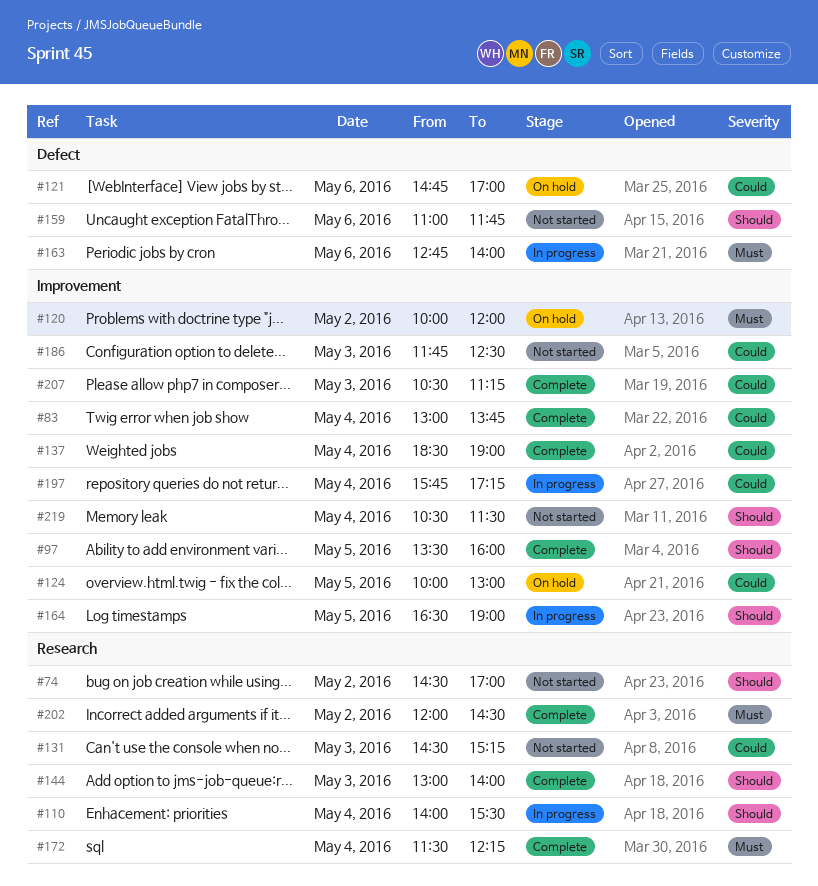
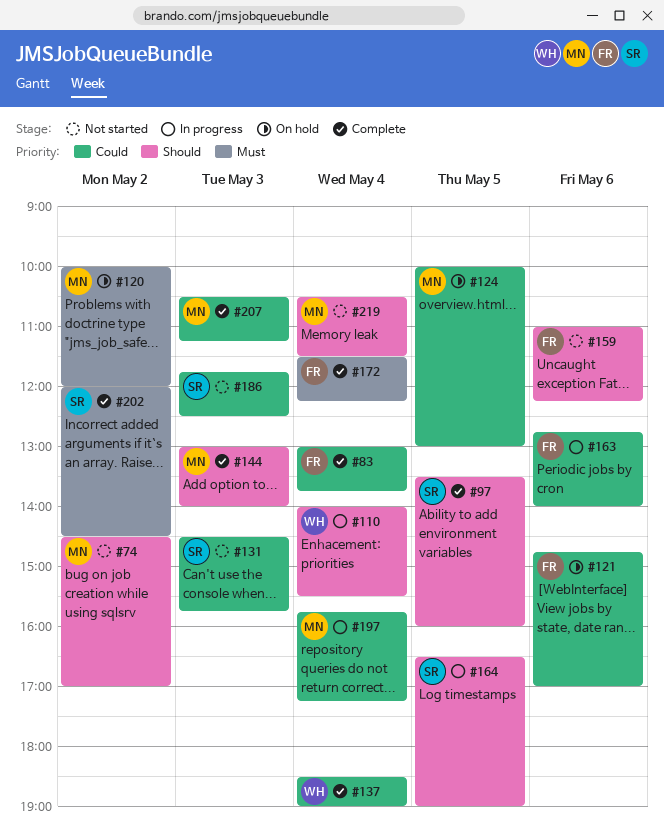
#131, ends: 15:15 -> 15:45
#159, ends: 11:45 -> 12:15
#163, priority: Must -> Could

